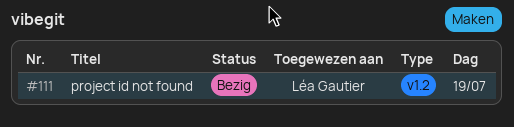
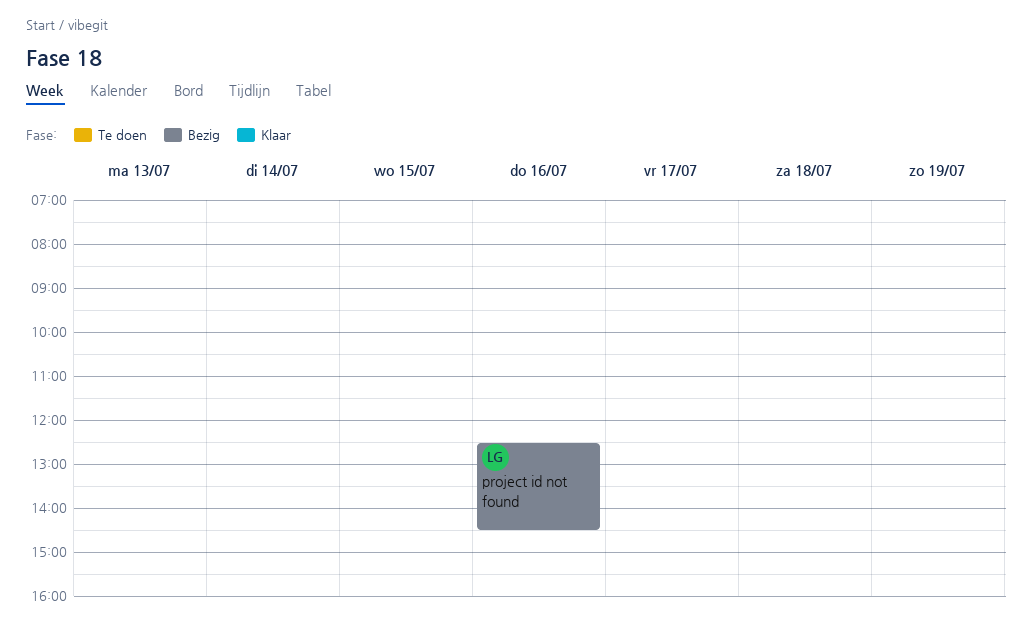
project id not found, day: Jul 19 -> Jul 16

